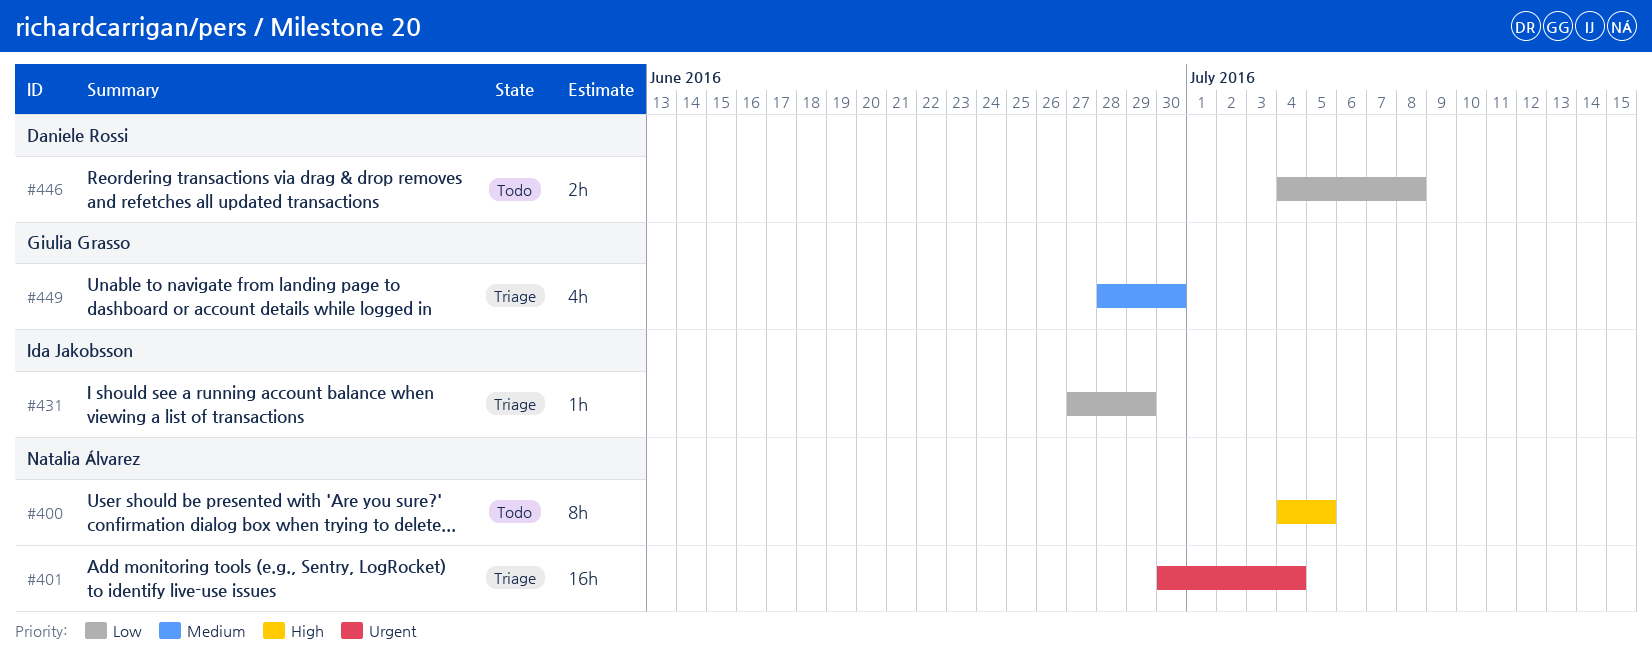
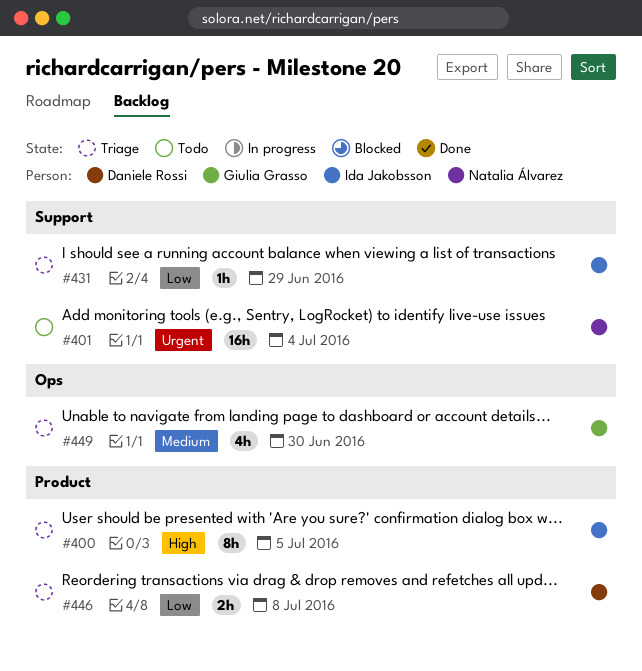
#400, status: Todo -> Triage
#400, owner: Natalia Álvarez -> Ida Jakobsson
#401, status: Triage -> Todo
#446, status: Todo -> Triage

